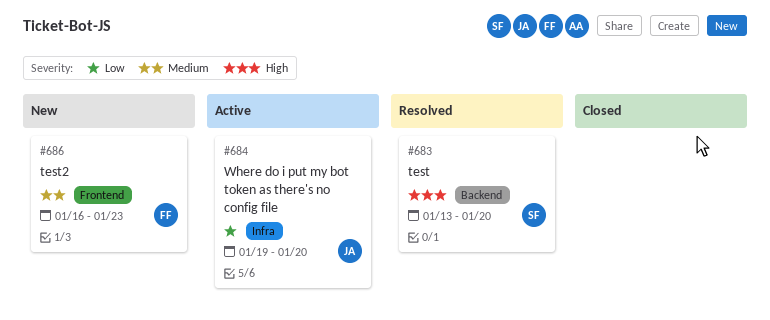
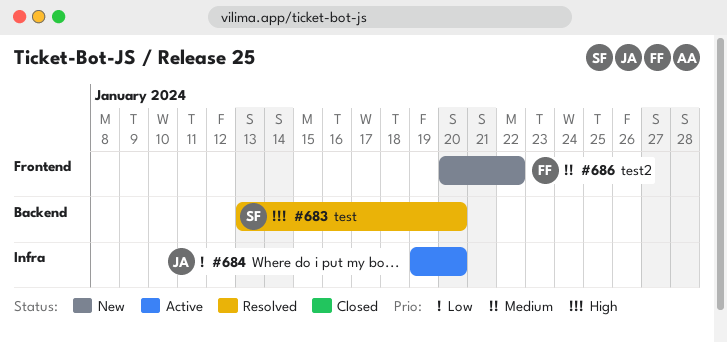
#686, start: Jan 16 -> Jan 20
#686, due: Jan 23 -> Jan 22

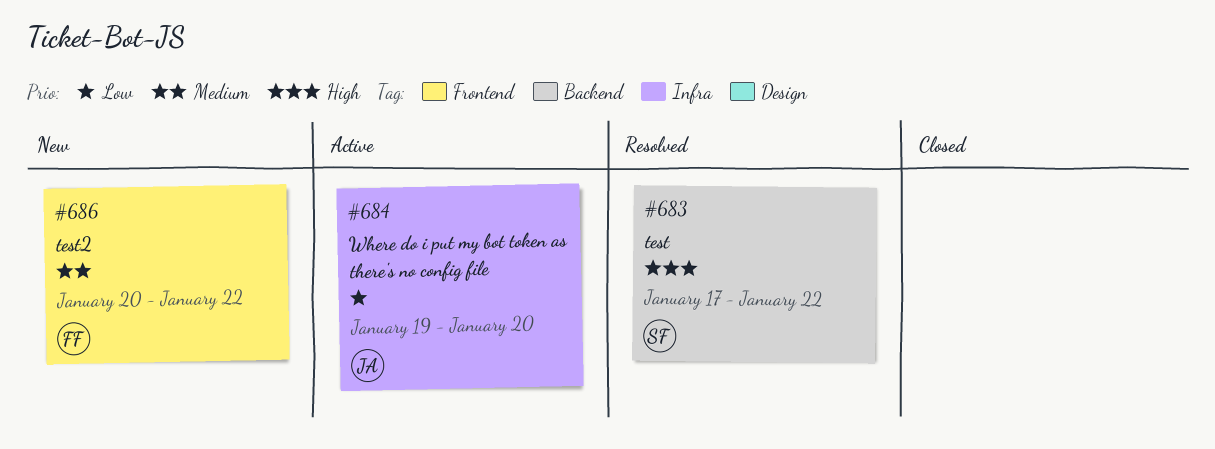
#683, start: Jan 13 -> Jan 17
#683, due: Jan 20 -> Jan 22

